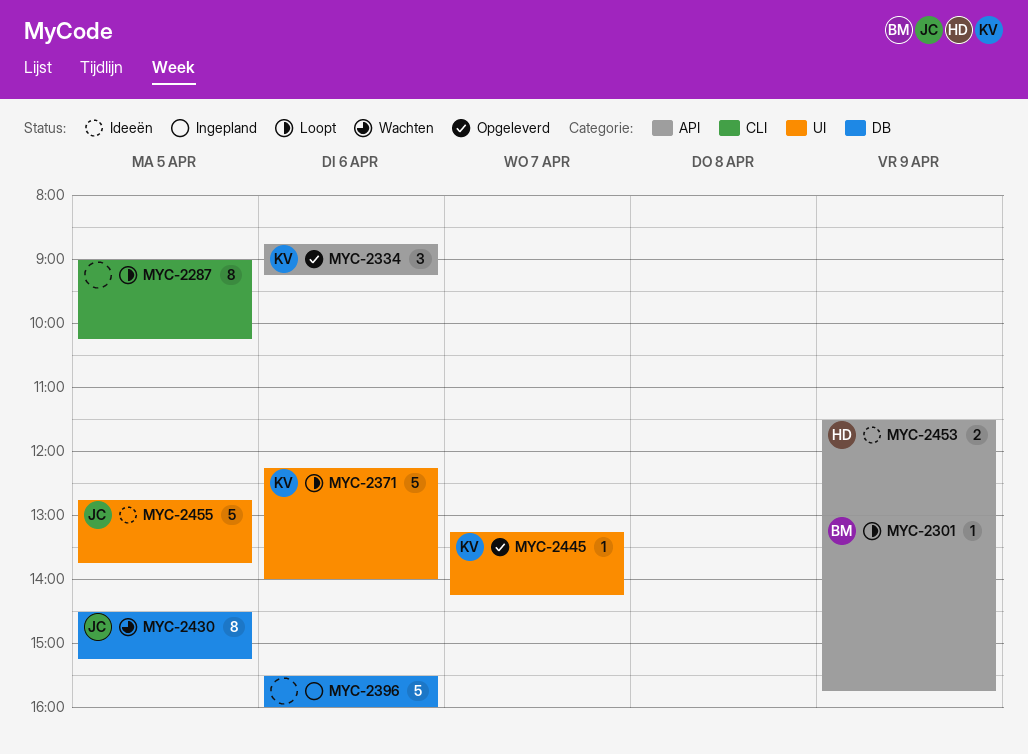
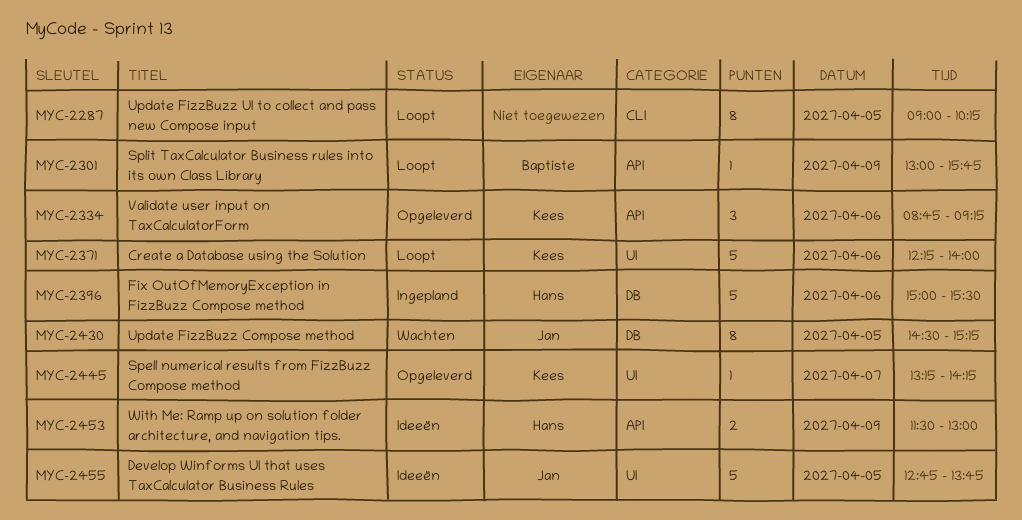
MYC-2396, owner: none -> Hans
MYC-2396, begins: 15:30 -> 15:00
MYC-2396, ends: 16:00 -> 15:30

